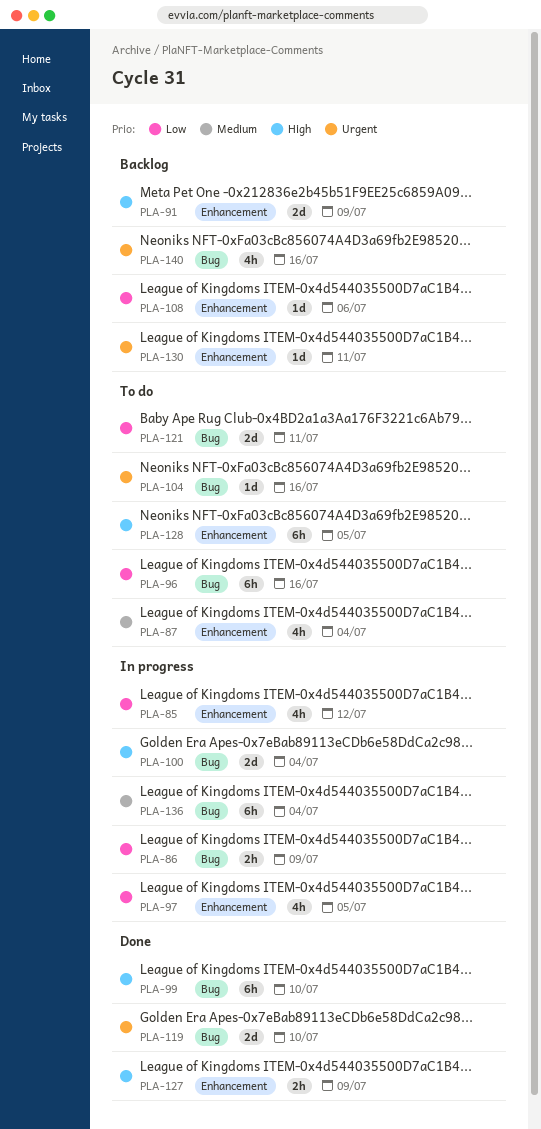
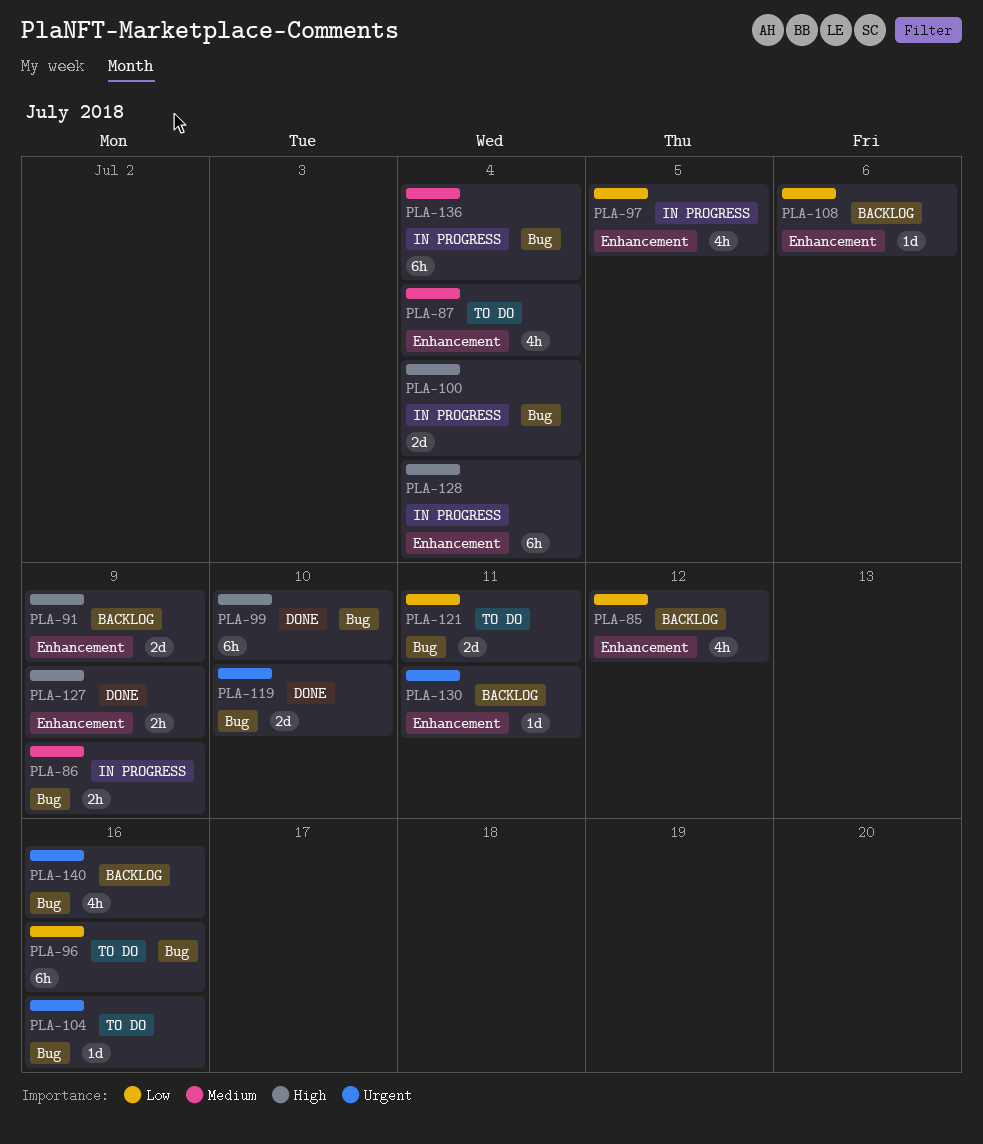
PLA-85, status: In progress -> Backlog
PLA-86, priority: Low -> Medium
PLA-128, status: To do -> In progress
PLA-128, due: Jul 5 -> Jul 4

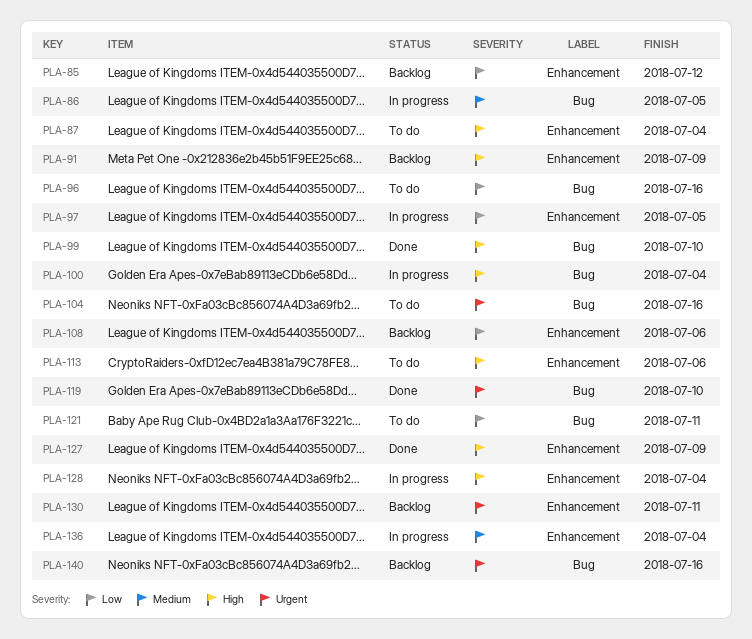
PLA-86, due: Jul 9 -> Jul 5
PLA-87, priority: Medium -> High
PLA-113: none -> present
PLA-136, label: Bug -> Enhancement

